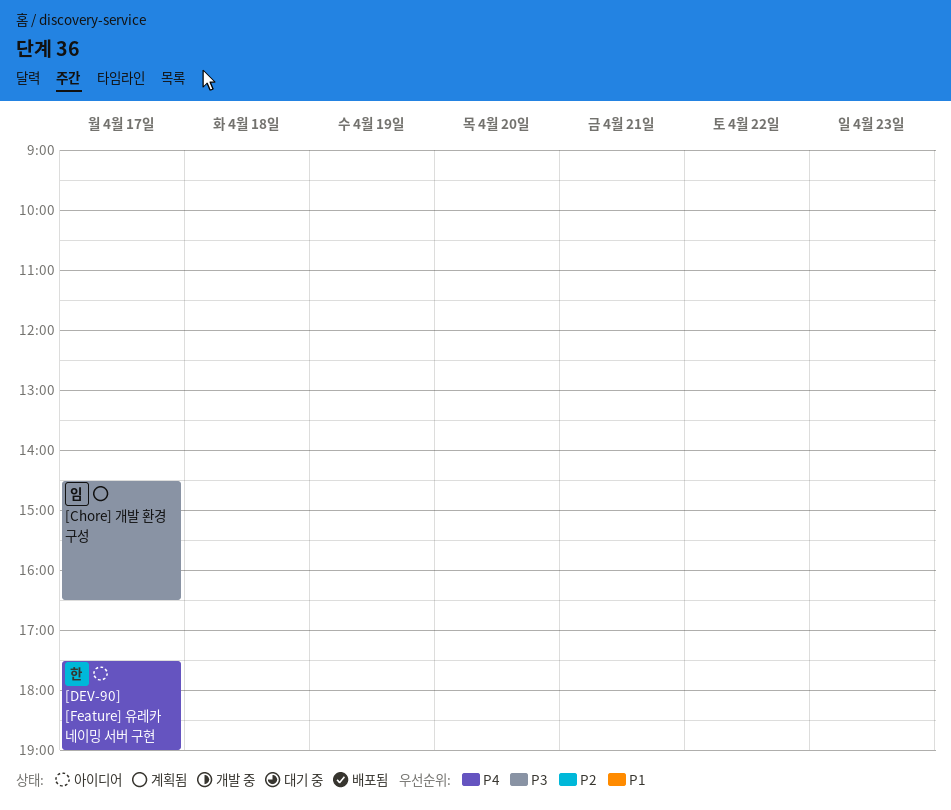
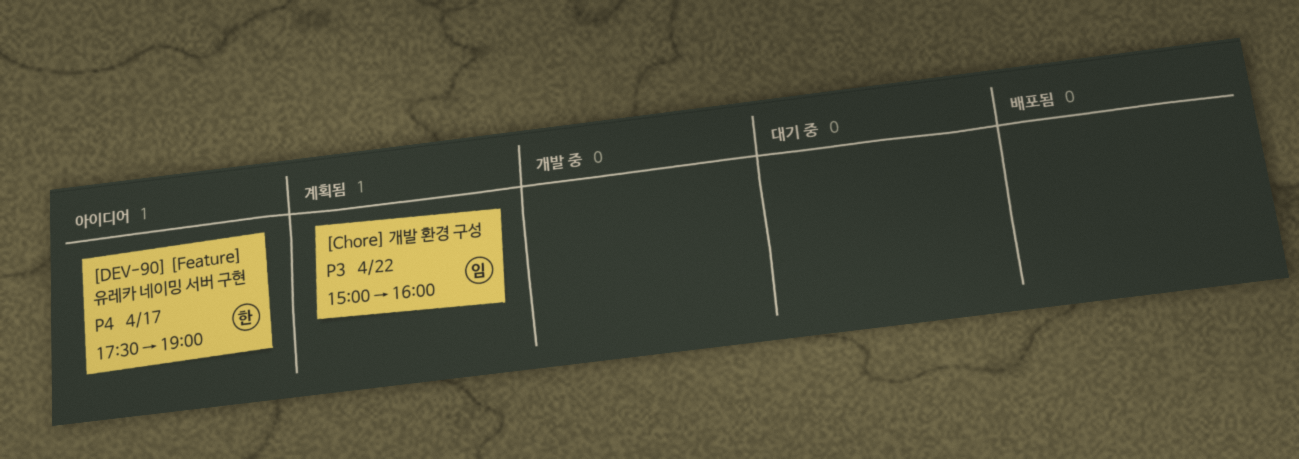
[Chore] 개발 환경 구성, day: Apr 17 -> Apr 22
[Chore] 개발 환경 구성, begins: 14:30 -> 15:00
[Chore] 개발 환경 구성, ends: 16:30 -> 16:00

